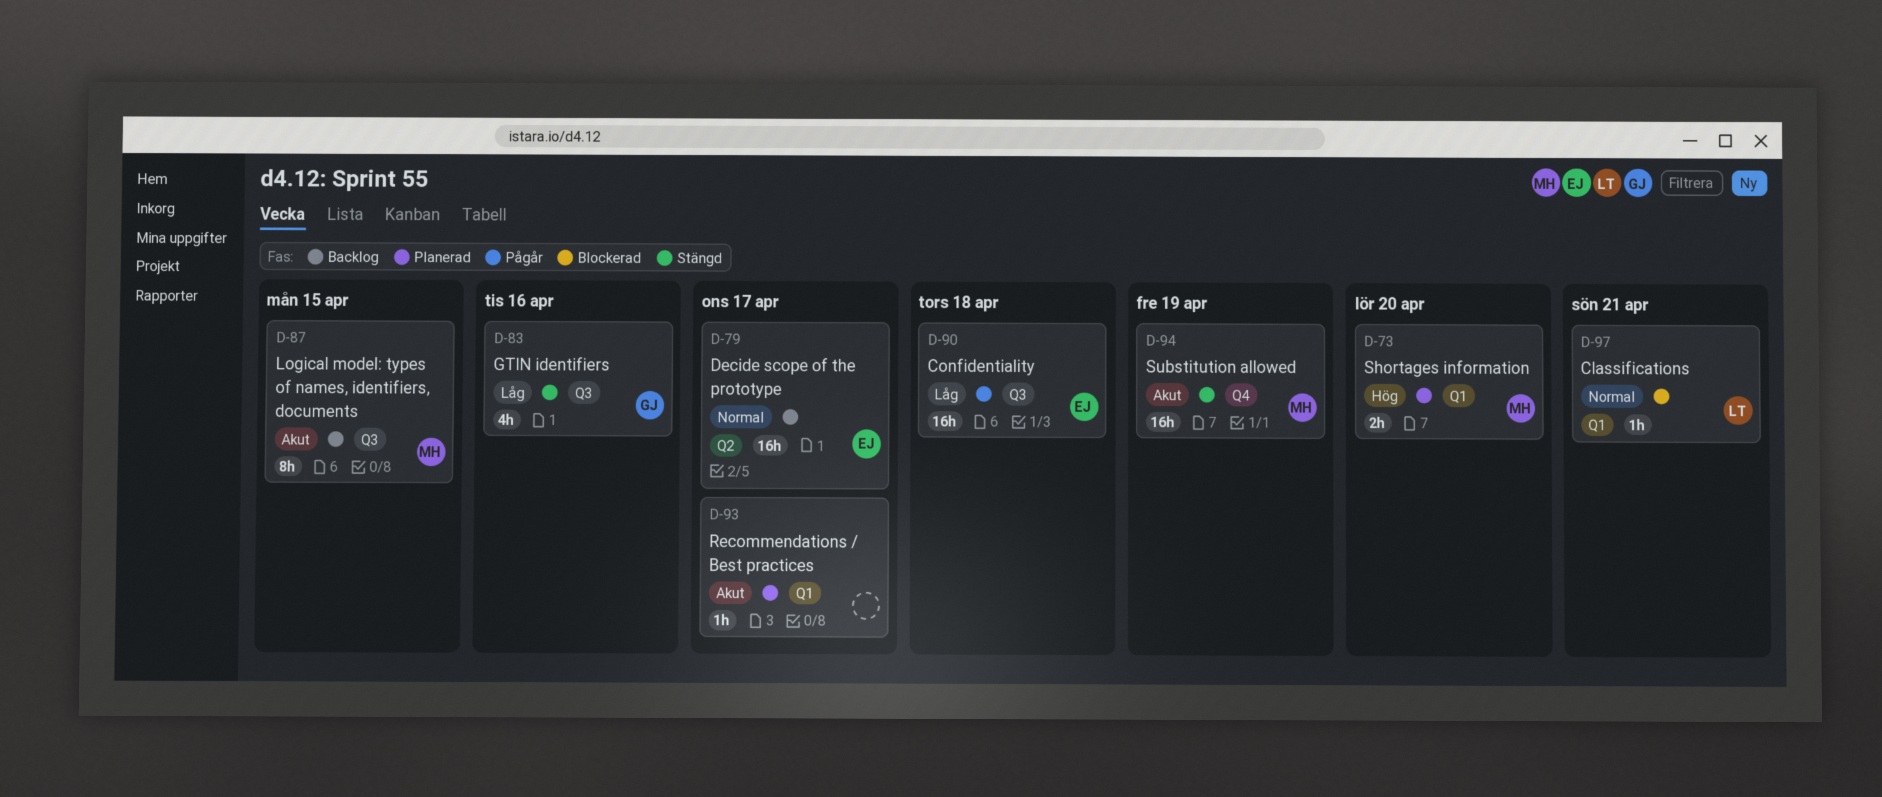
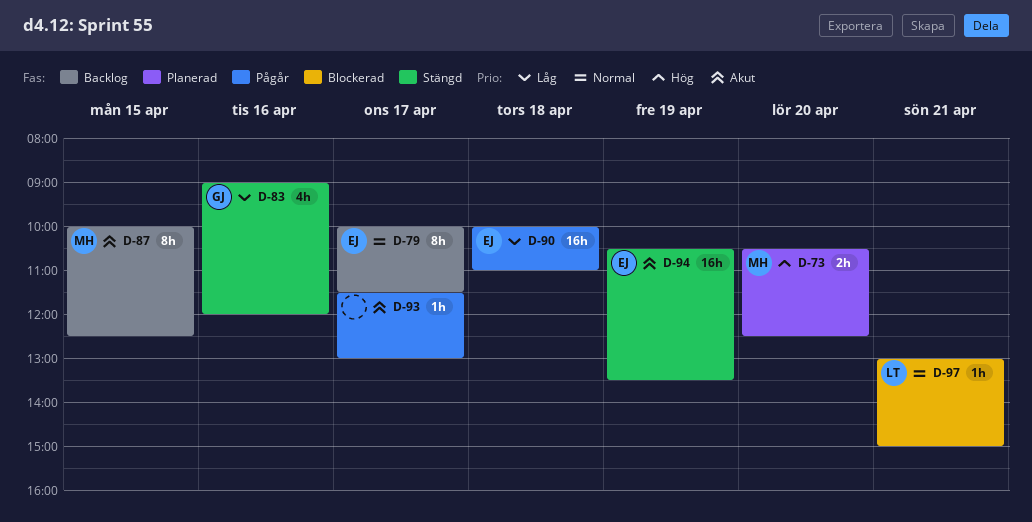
D-79, estimate: 16h -> 8h
D-93, status: Planerad -> Pågår
D-94, owner: MH -> EJ

